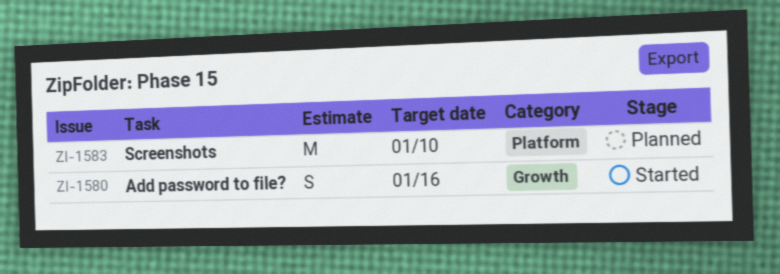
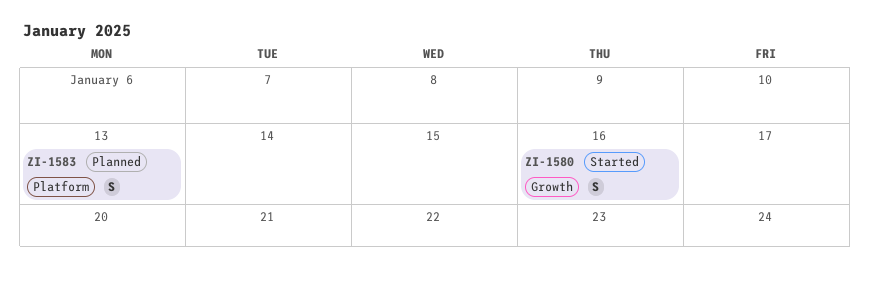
ZI-1583, estimate: M -> S
ZI-1583, due: Jan 10 -> Jan 13

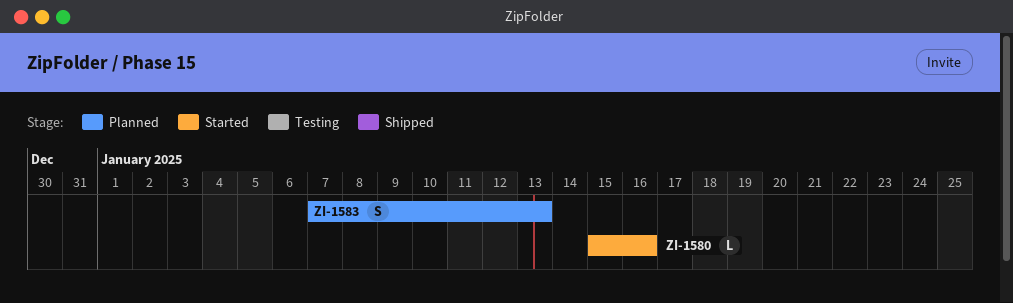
ZI-1580, estimate: S -> L

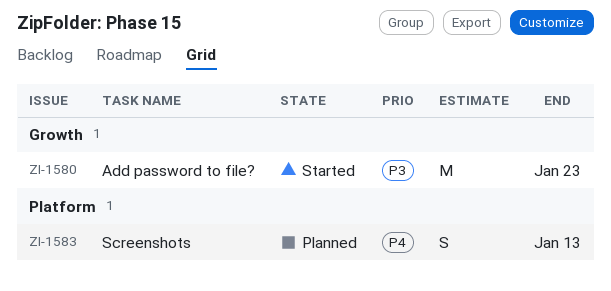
ZI-1580, estimate: L -> M
ZI-1580, due: Jan 16 -> Jan 23

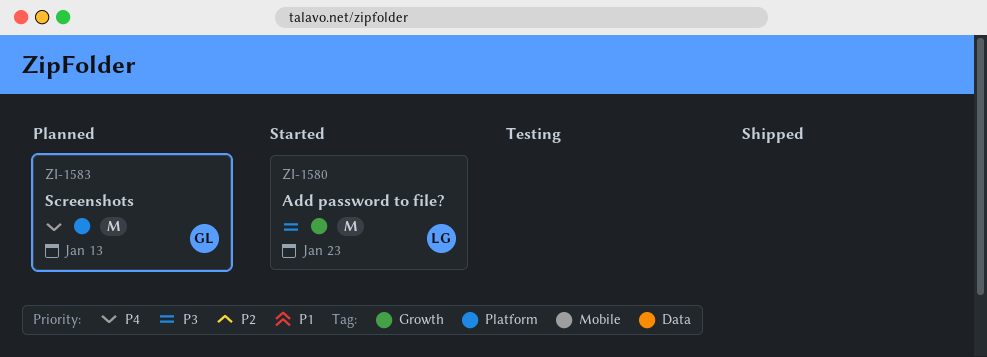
ZI-1583, estimate: S -> M

